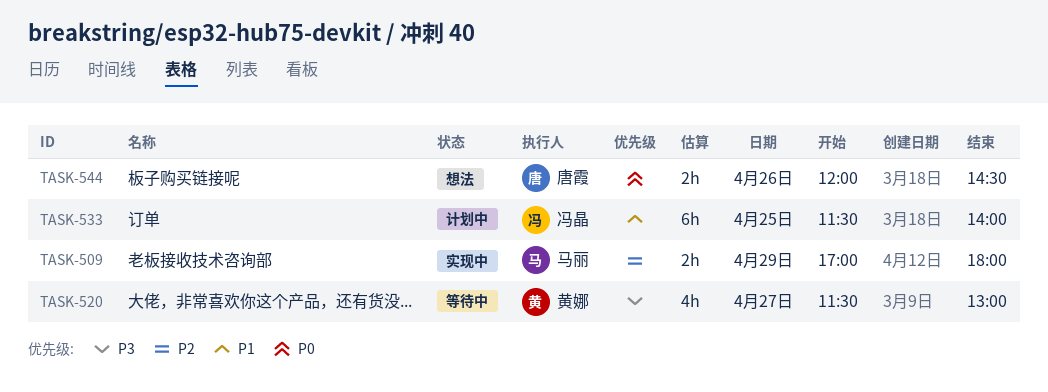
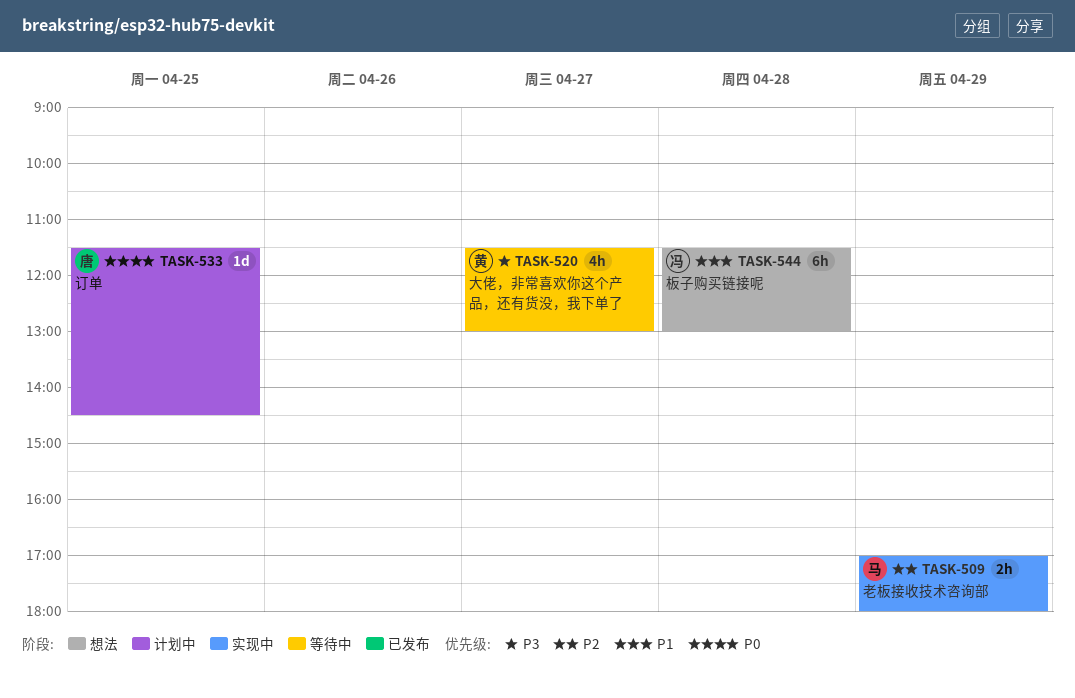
TASK-533, owner: 冯晶 -> 唐霞
TASK-533, priority: P1 -> P0
TASK-533, estimate: 6h -> 1d
TASK-533, ends: 14:00 -> 14:30
TASK-544, owner: 唐霞 -> 冯晶
TASK-544, priority: P0 -> P1
TASK-544, estimate: 2h -> 6h
TASK-544, day: Apr 26 -> Apr 28
TASK-544, begins: 12:00 -> 11:30
TASK-544, ends: 14:30 -> 13:00

